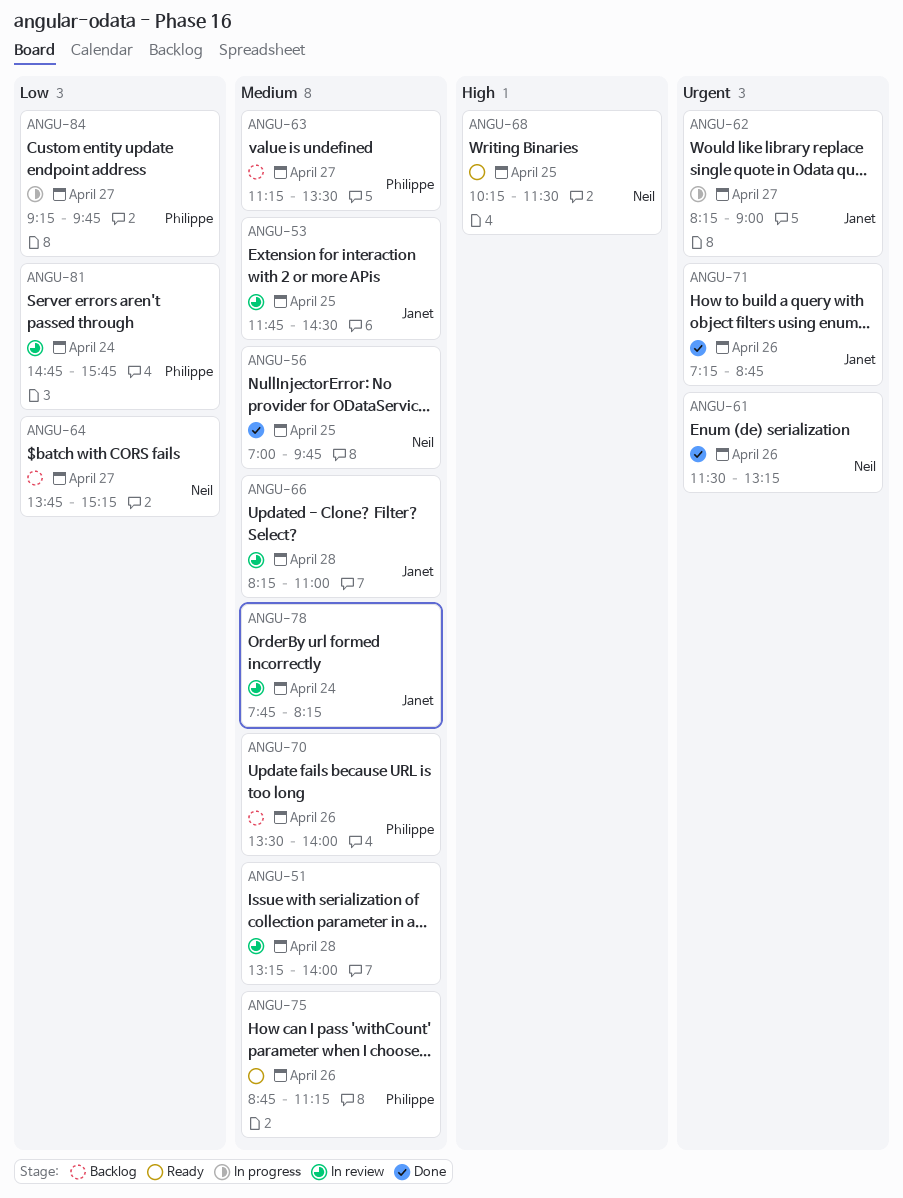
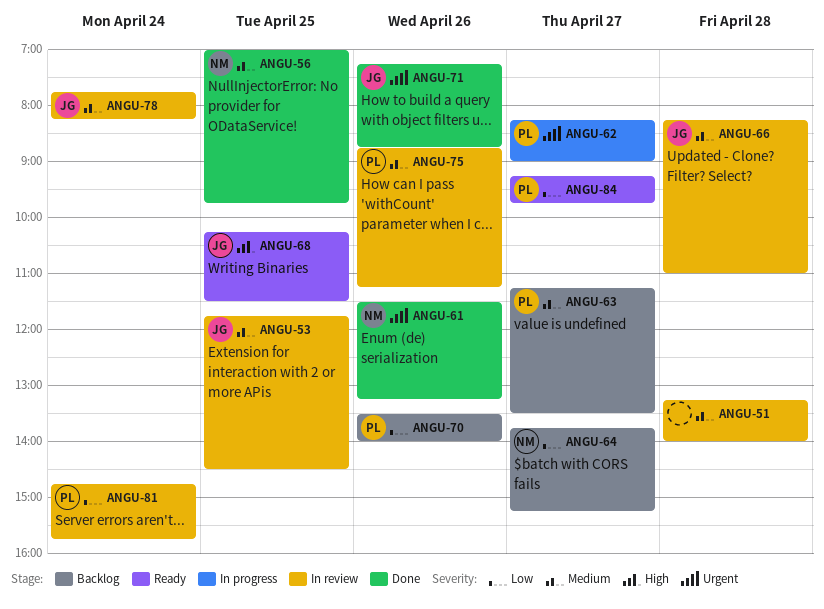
ANGU-62, owner: Janet -> Philippe
ANGU-68, owner: Neil -> Janet
ANGU-70, priority: Medium -> Low
ANGU-75, status: Ready -> In review
ANGU-84, status: In progress -> Ready

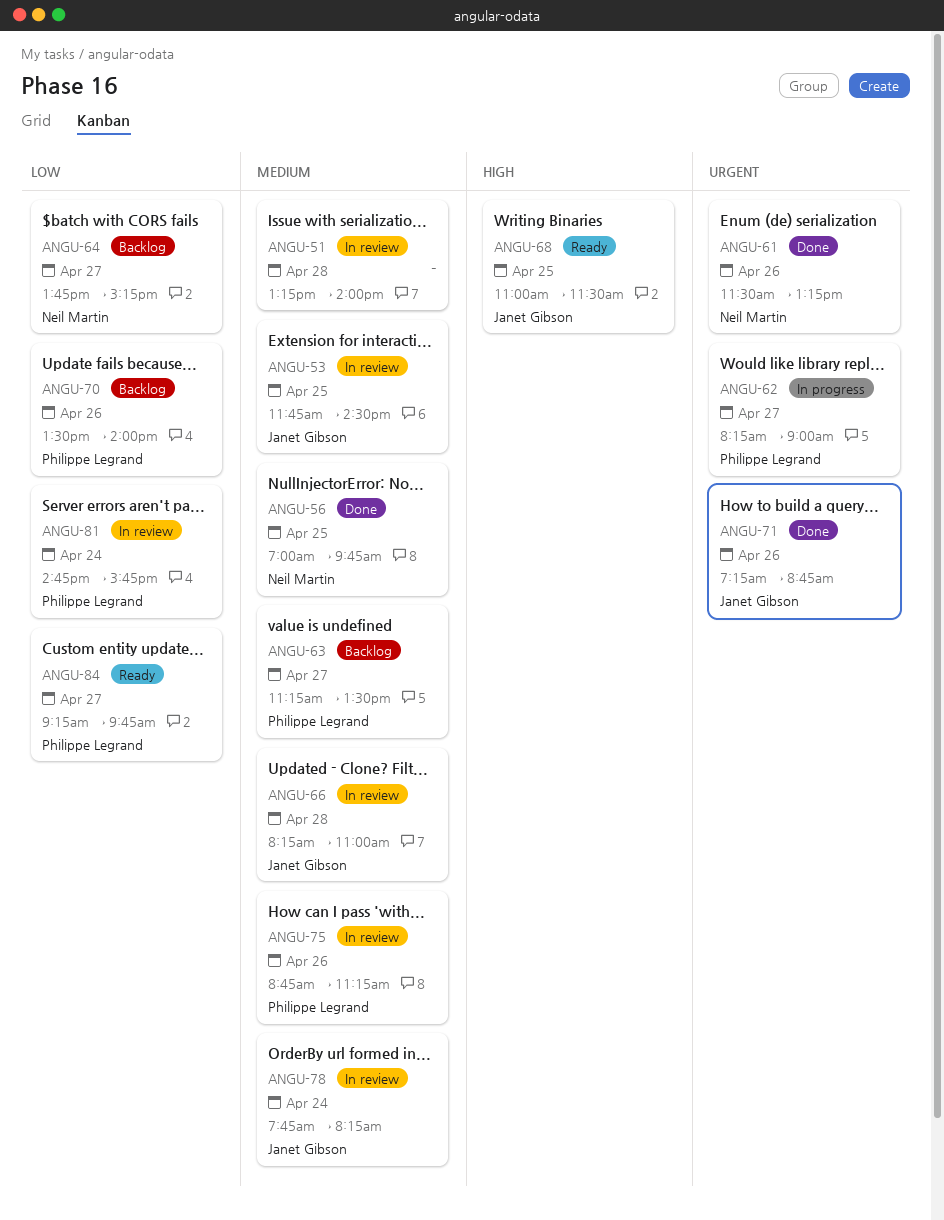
ANGU-68, begins: 10:15 -> 11:00

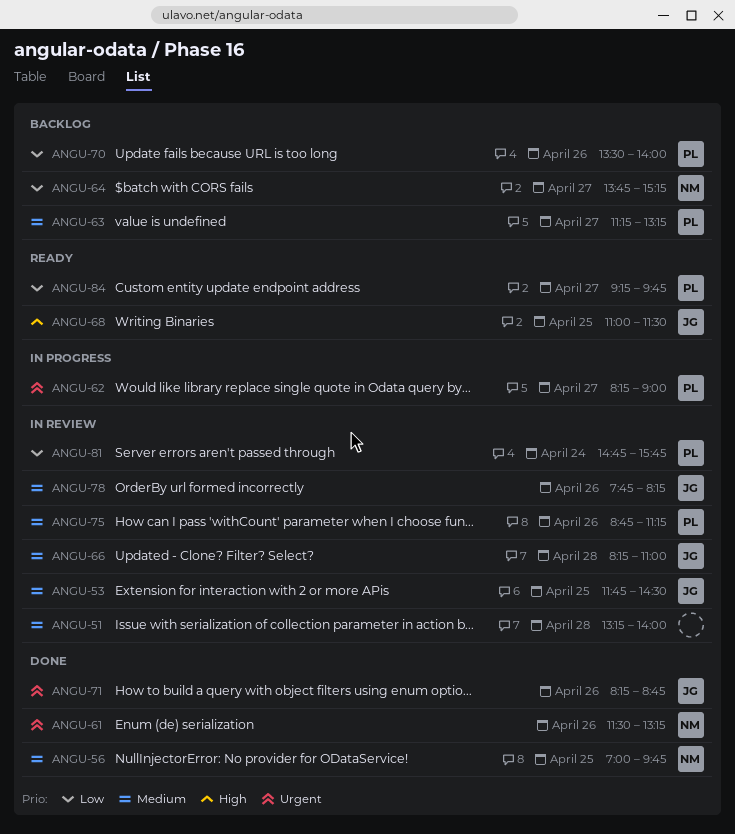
ANGU-63, ends: 13:30 -> 13:15
ANGU-71, begins: 07:15 -> 08:15
ANGU-78, day: Apr 24 -> Apr 26

